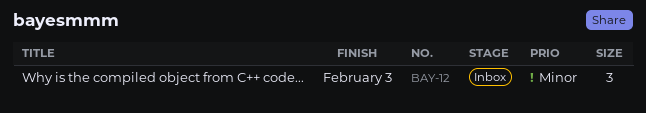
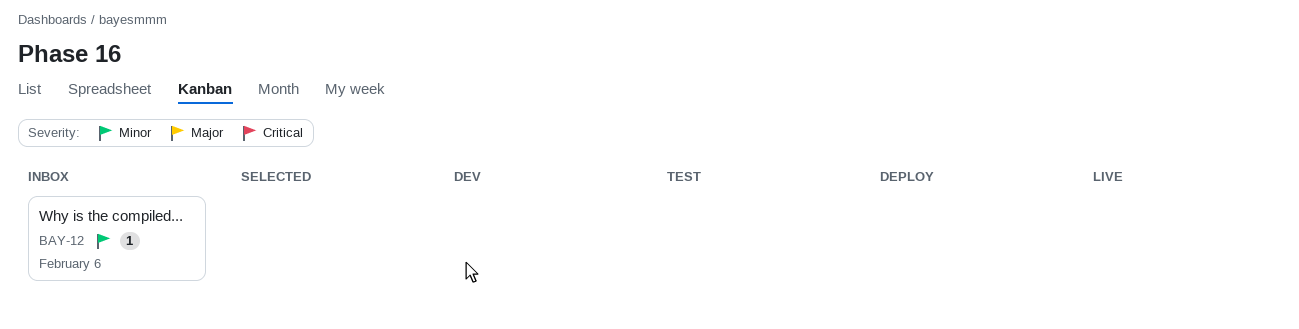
BAY-12, estimate: 3 -> 1
BAY-12, due: Feb 3 -> Feb 6

